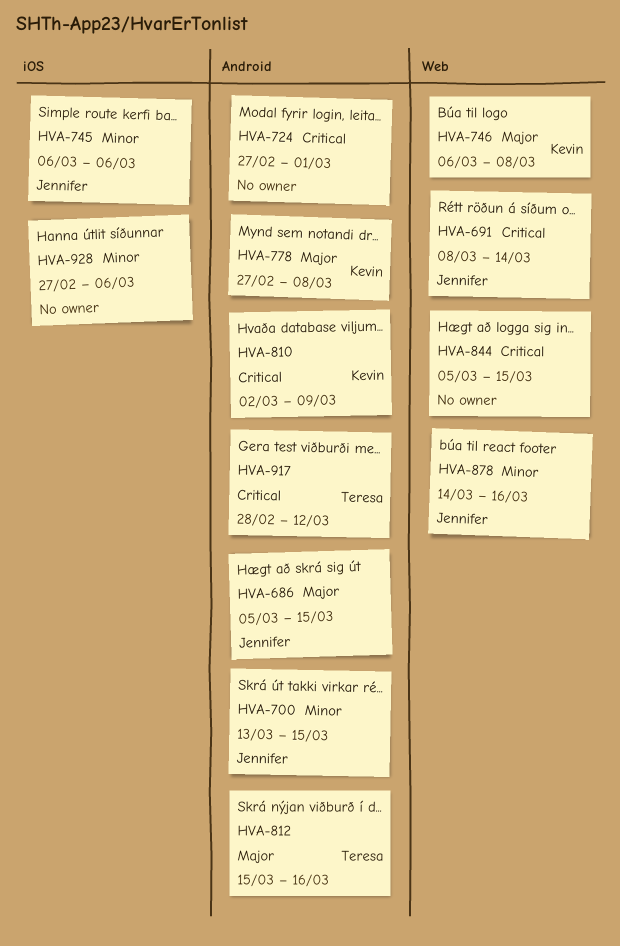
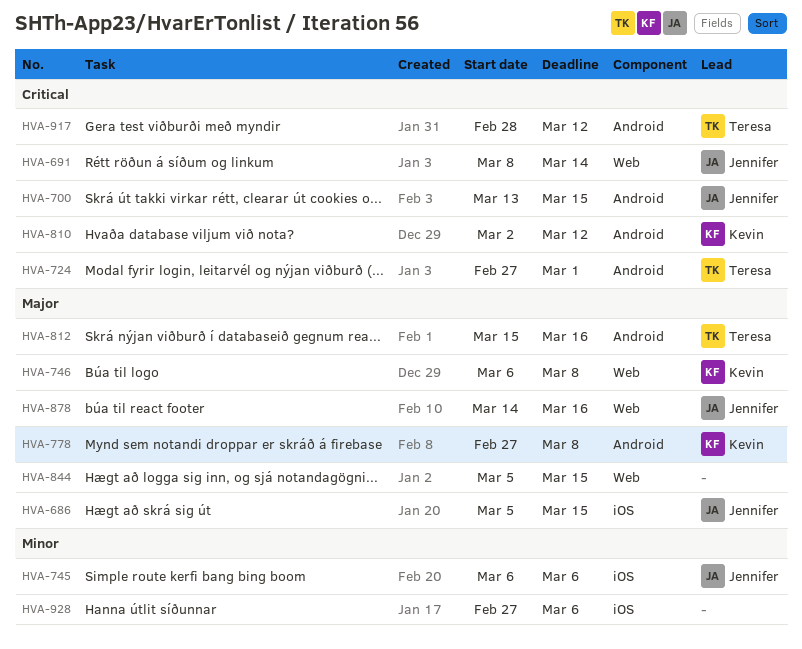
HVA-686, label: Android -> iOS
HVA-700, priority: Minor -> Critical
HVA-724, owner: none -> Teresa
HVA-810, due: Mar 9 -> Mar 12
HVA-844, priority: Critical -> Major
HVA-878, priority: Minor -> Major

